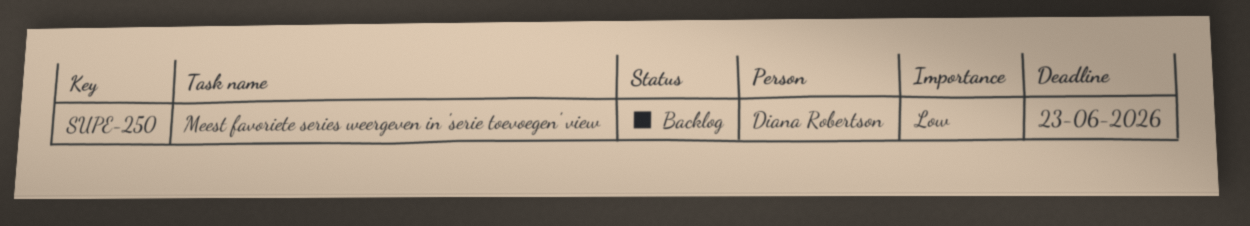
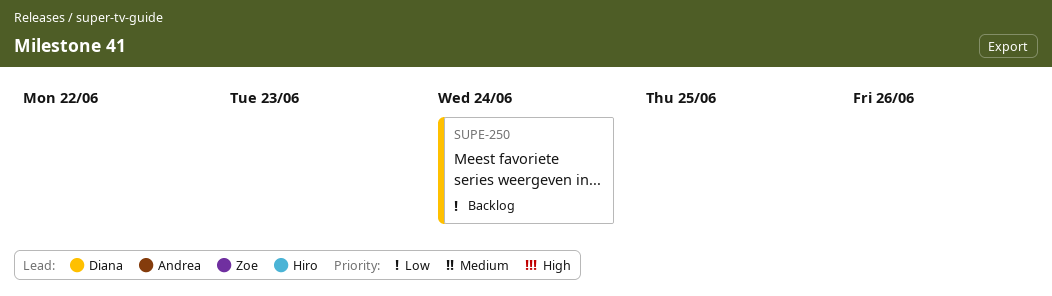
SUPE-250, due: Jun 23 -> Jun 24

